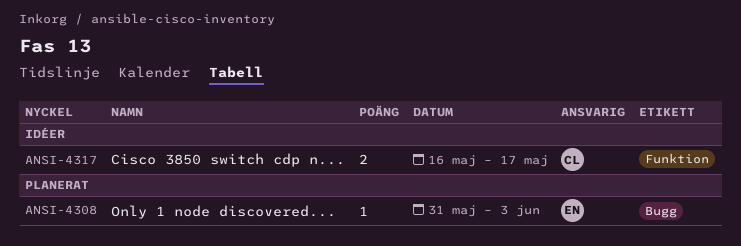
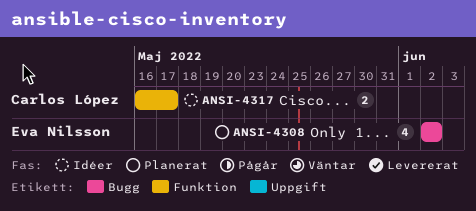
ANSI-4308, estimate: 1 -> 4
ANSI-4308, start: May 31 -> Jun 2
ANSI-4308, due: Jun 3 -> Jun 2

